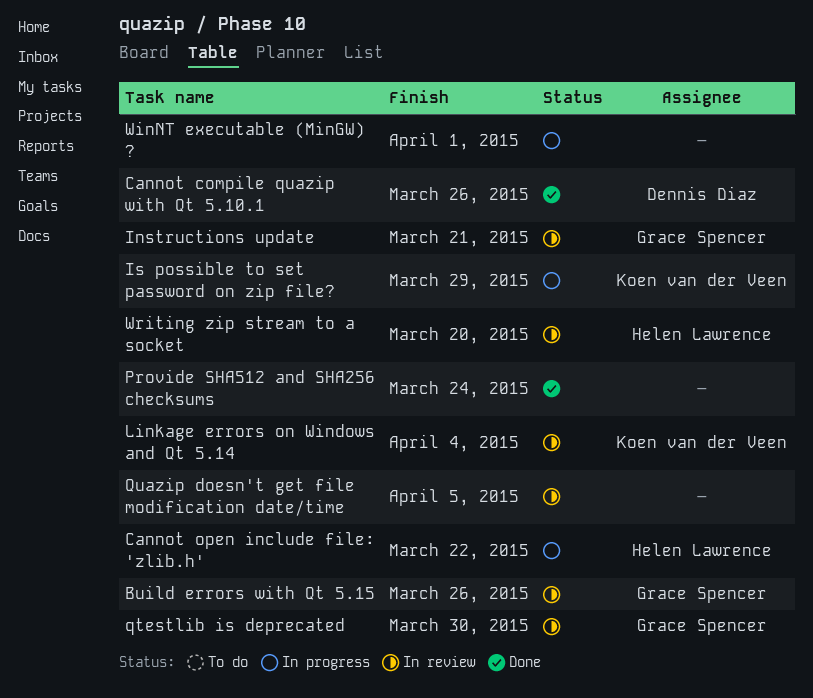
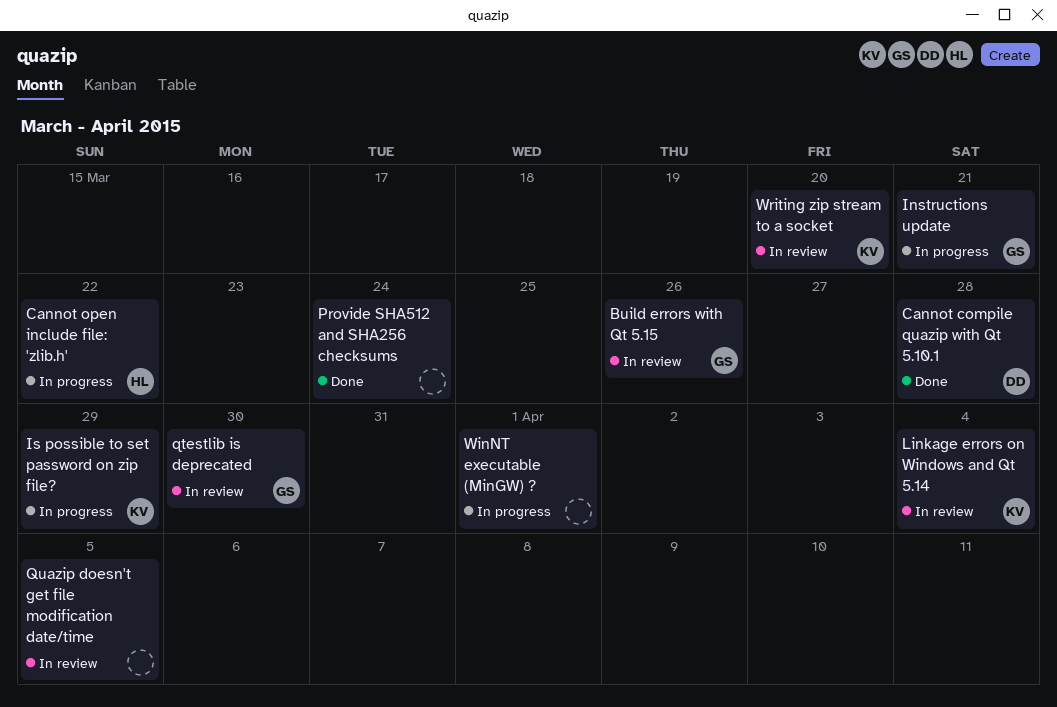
Cannot compile quazip with Qt 5.10.1, due: Mar 26 -> Mar 28
Instructions update, status: In review -> In progress
Writing zip stream to a socket, owner: Helen Lawrence -> Koen van der Veen

